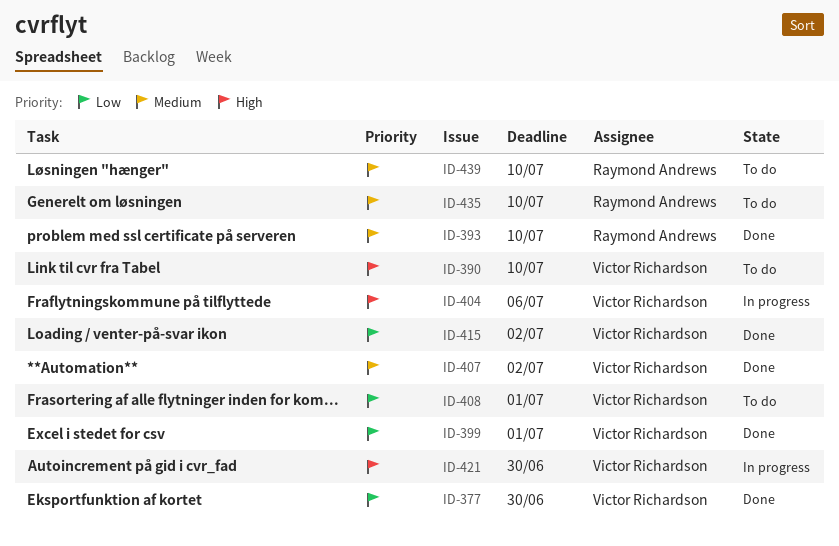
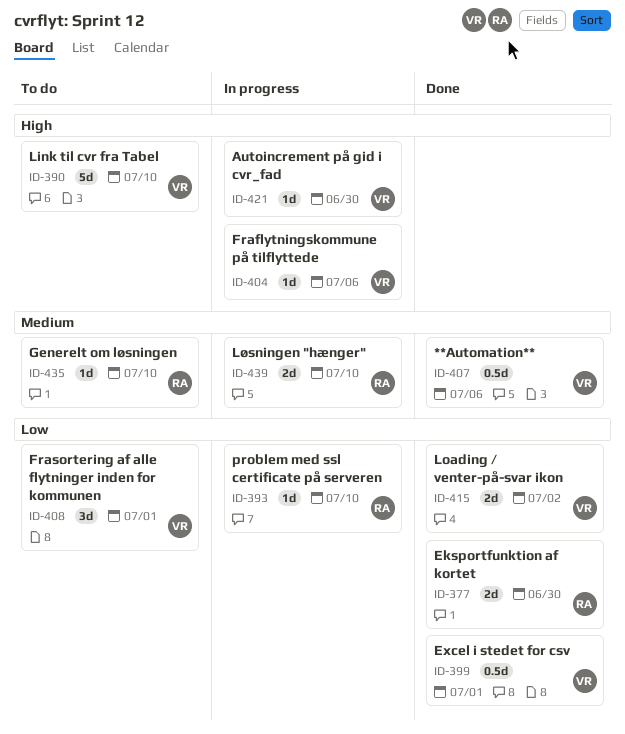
ID-377, owner: Victor Richardson -> Raymond Andrews
ID-393, status: Done -> In progress
ID-393, priority: Medium -> Low
ID-407, due: Jul 2 -> Jul 6
ID-439, status: To do -> In progress

